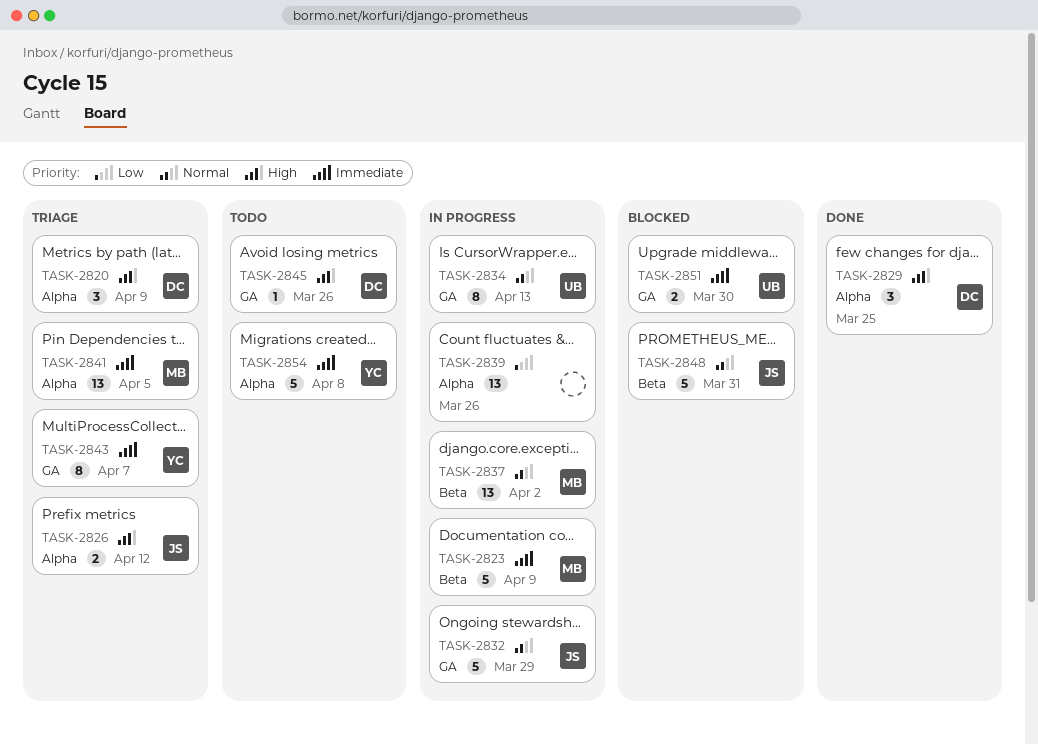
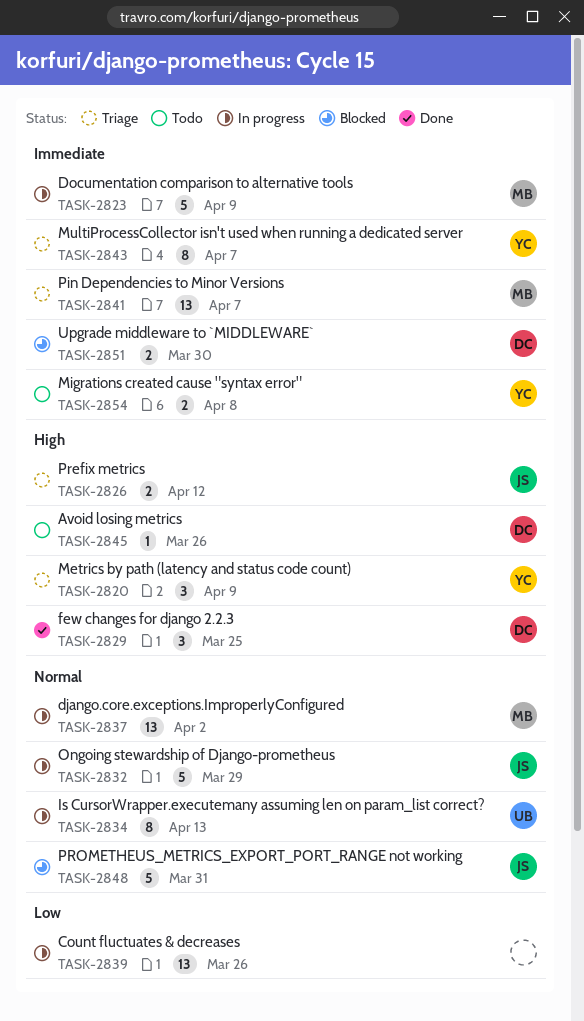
TASK-2820, owner: DC -> YC
TASK-2841, due: Apr 5 -> Apr 7
TASK-2851, owner: UB -> DC
TASK-2854, estimate: 5 -> 2

